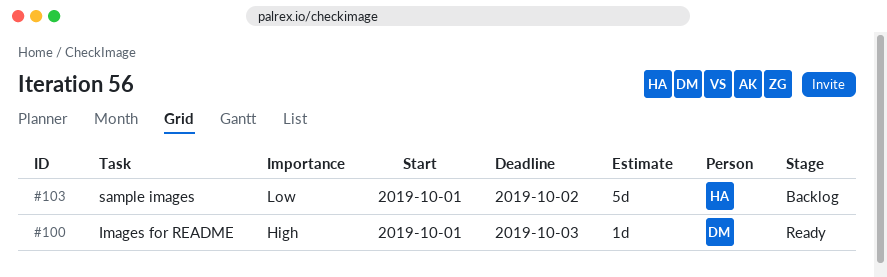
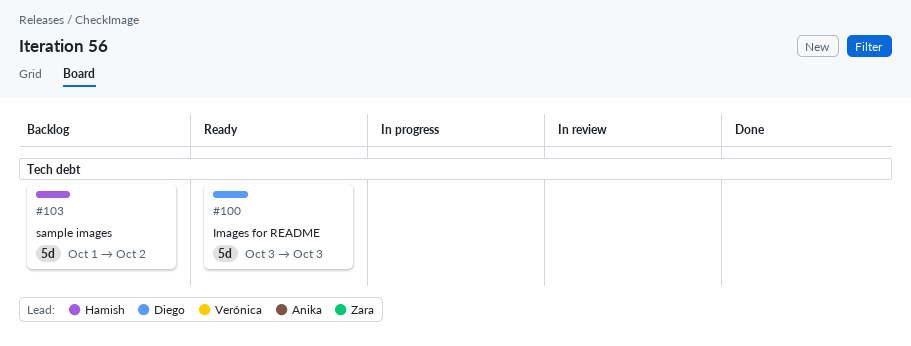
#100, estimate: 1d -> 5d
#100, start: Oct 1 -> Oct 3

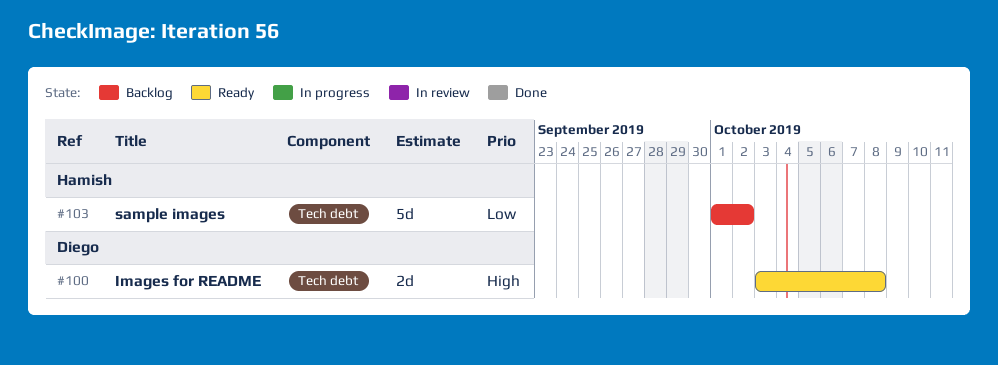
#100, estimate: 5d -> 2d
#100, due: Oct 3 -> Oct 8

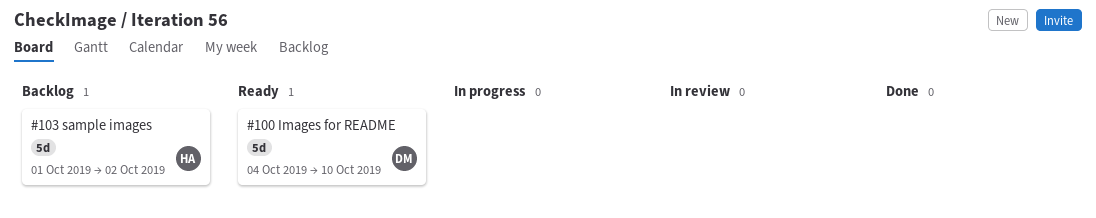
#100, estimate: 2d -> 5d
#100, start: Oct 3 -> Oct 4
#100, due: Oct 8 -> Oct 10

